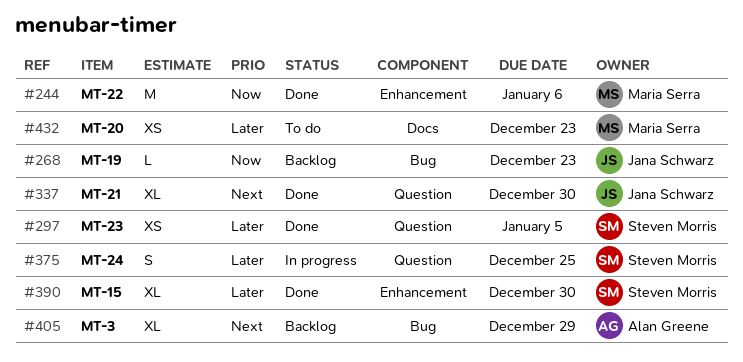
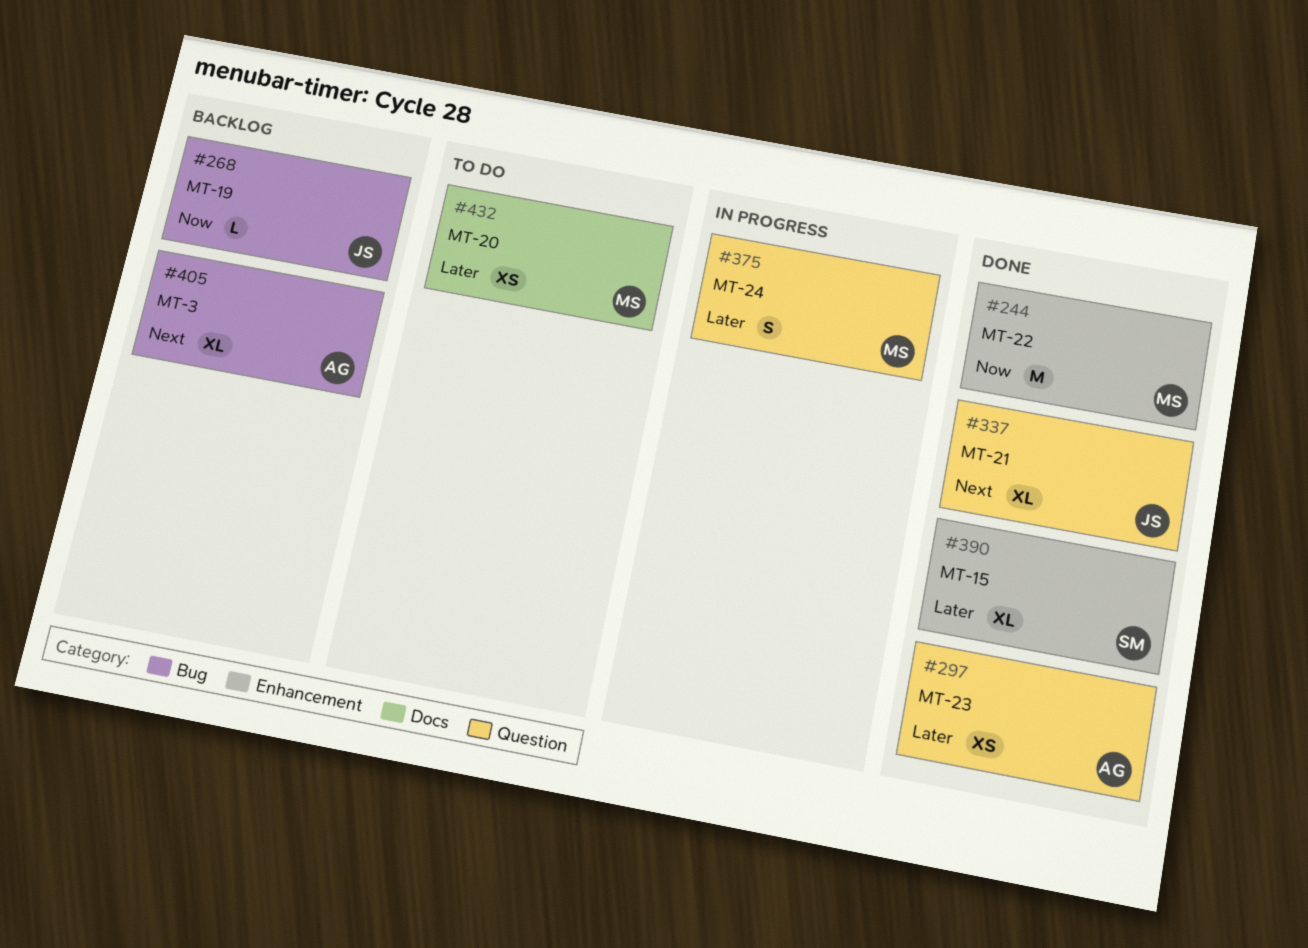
#297, owner: Steven Morris -> Alan Greene
#375, owner: Steven Morris -> Maria Serra

